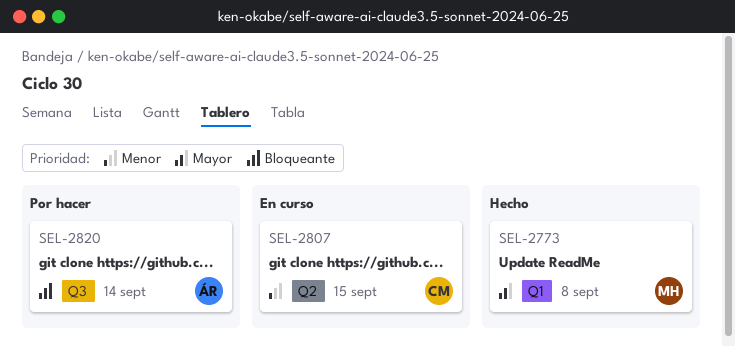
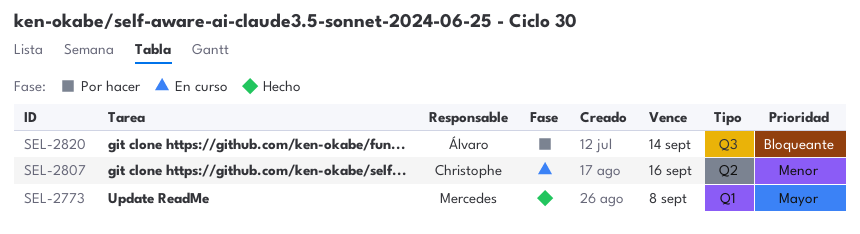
SEL-2807, due: Sep 15 -> Sep 16

